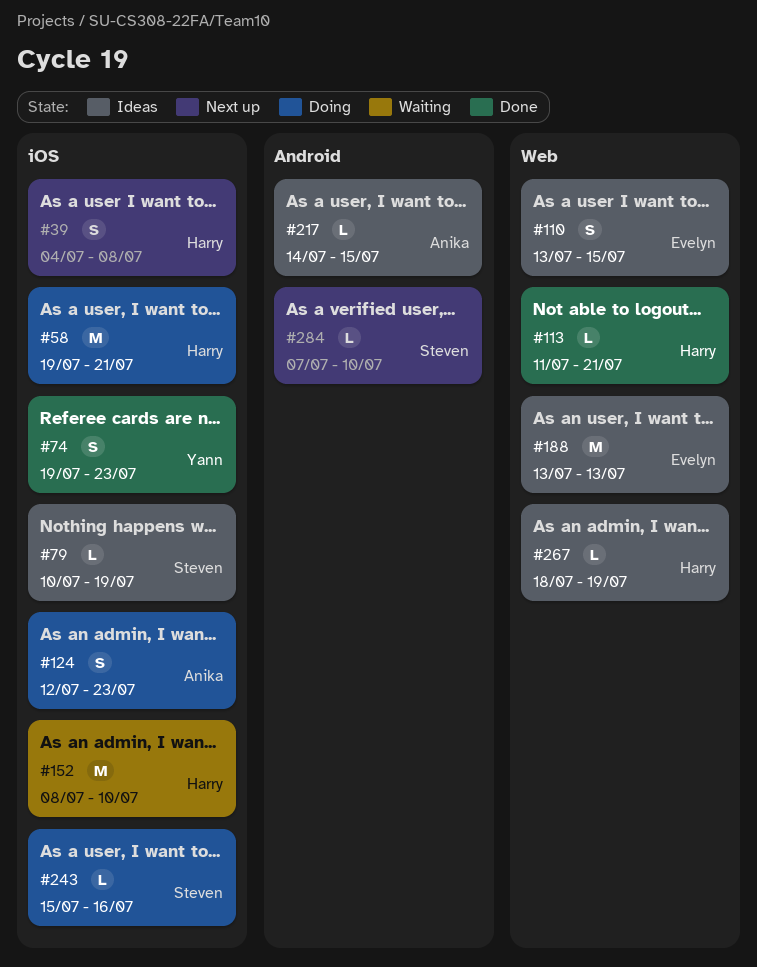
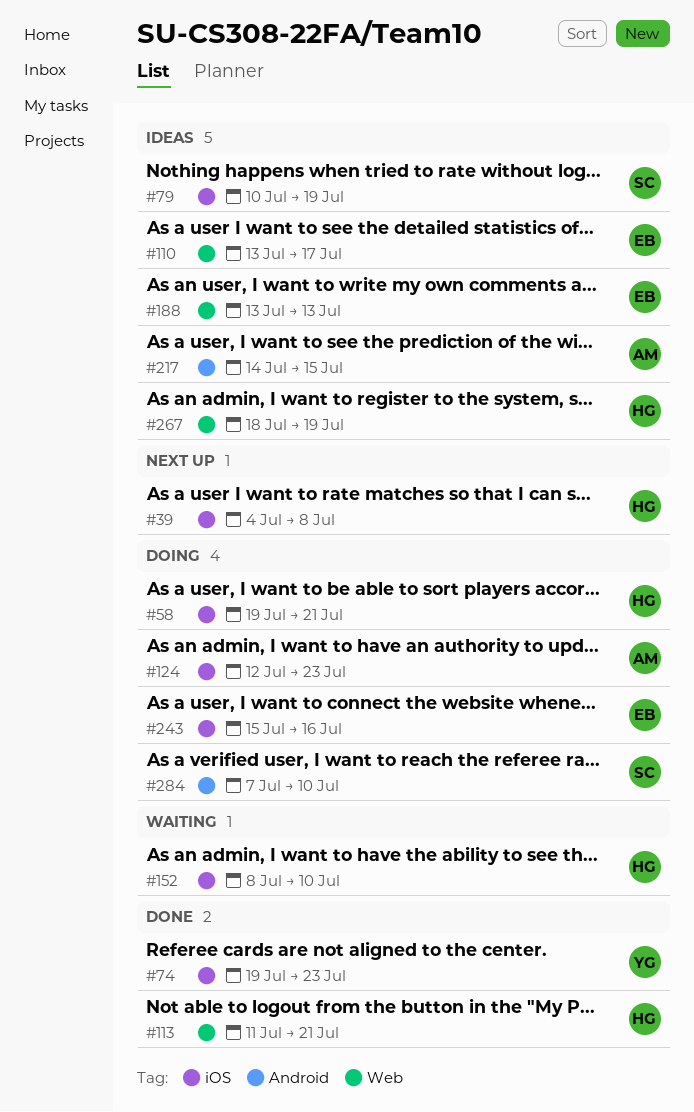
#110, due: Jul 15 -> Jul 17
#243, owner: Steven -> Evelyn
#284, status: Next up -> Doing

